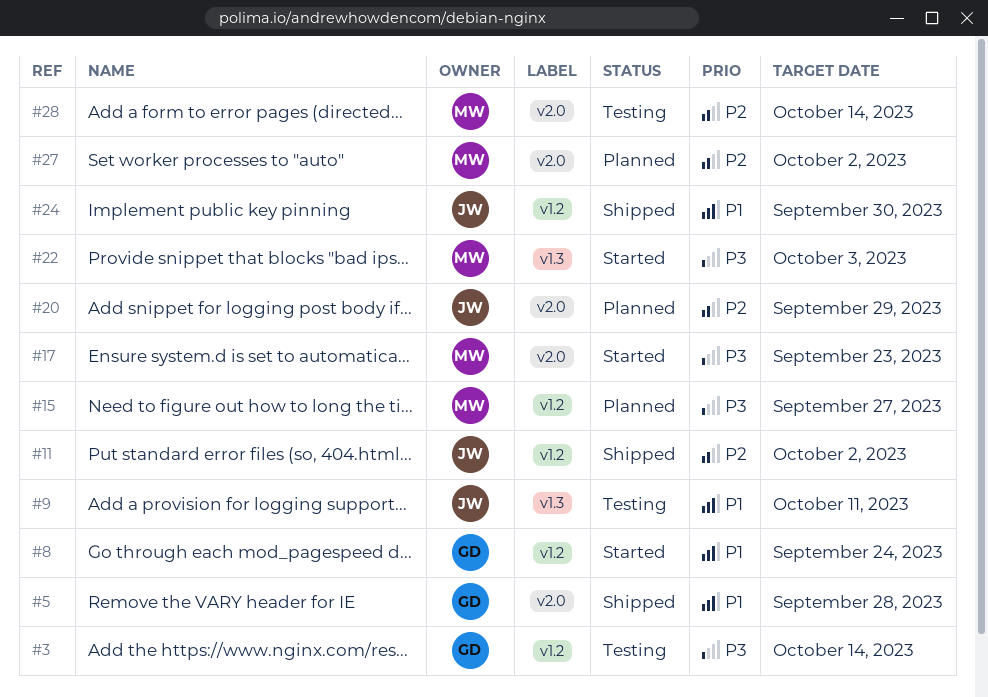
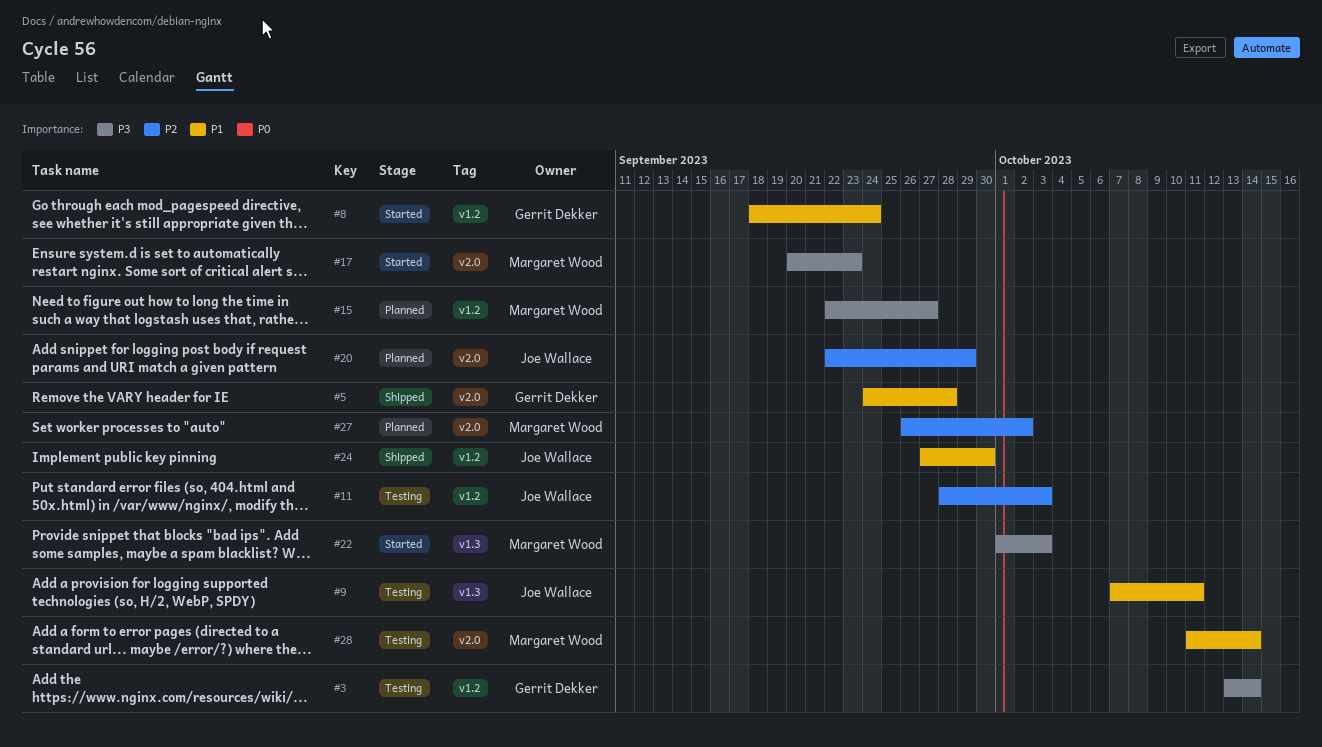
#11, status: Shipped -> Testing
#11, due: Oct 2 -> Oct 3
#28, priority: P2 -> P1

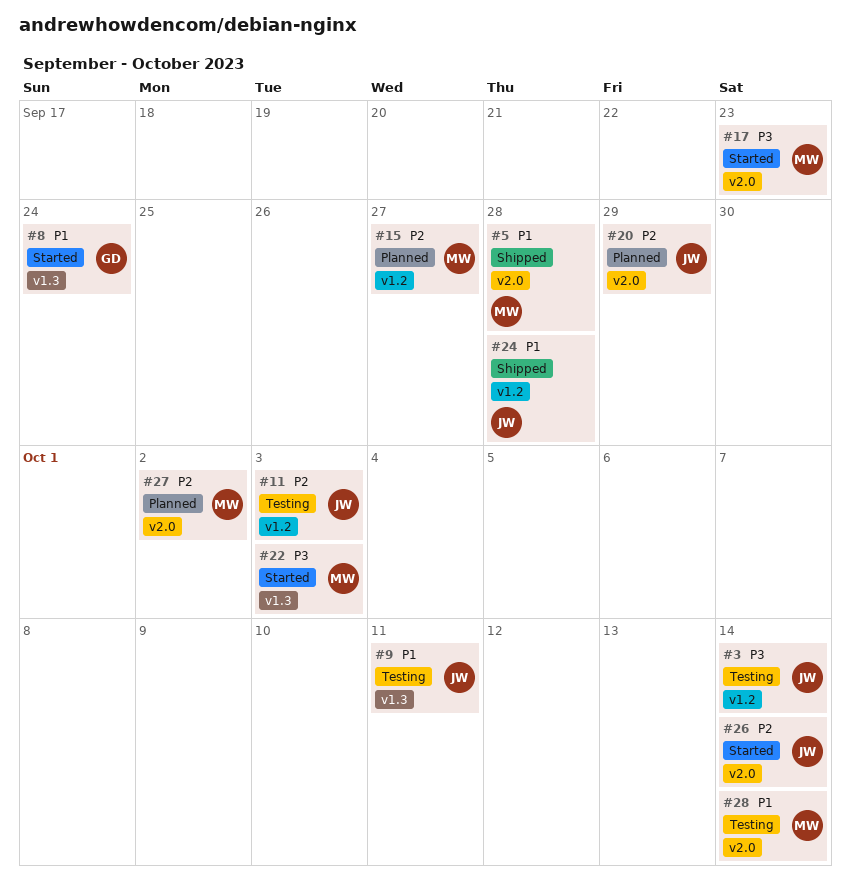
#3, owner: Gerrit Dekker -> Joe Wallace
#5, owner: Gerrit Dekker -> Margaret Wood
#8, label: v1.2 -> v1.3
#15, priority: P3 -> P2
#24, due: Sep 30 -> Sep 28
#26: none -> present

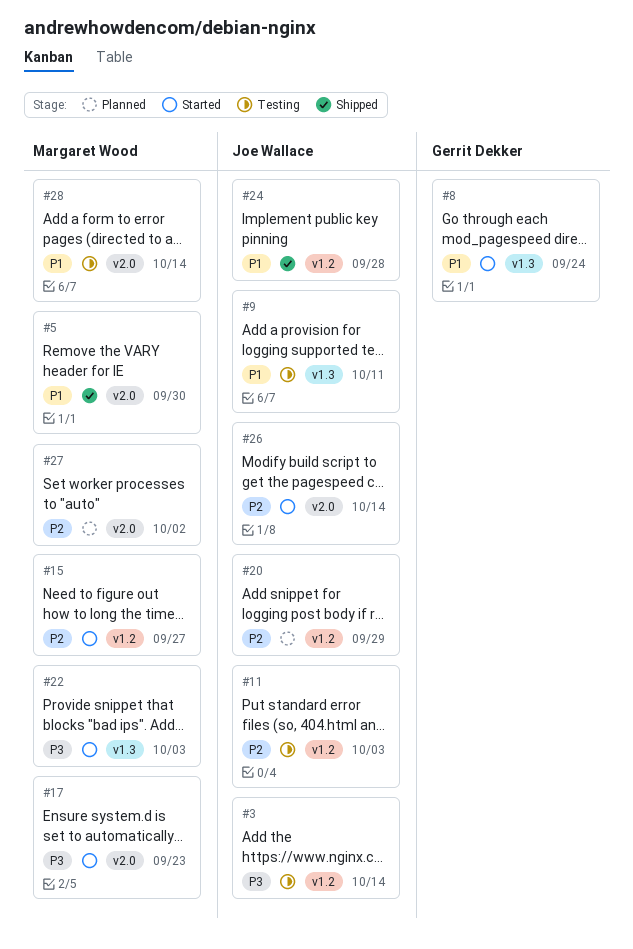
#5, due: Sep 28 -> Sep 30
#15, status: Planned -> Started
#20, label: v2.0 -> v1.2

